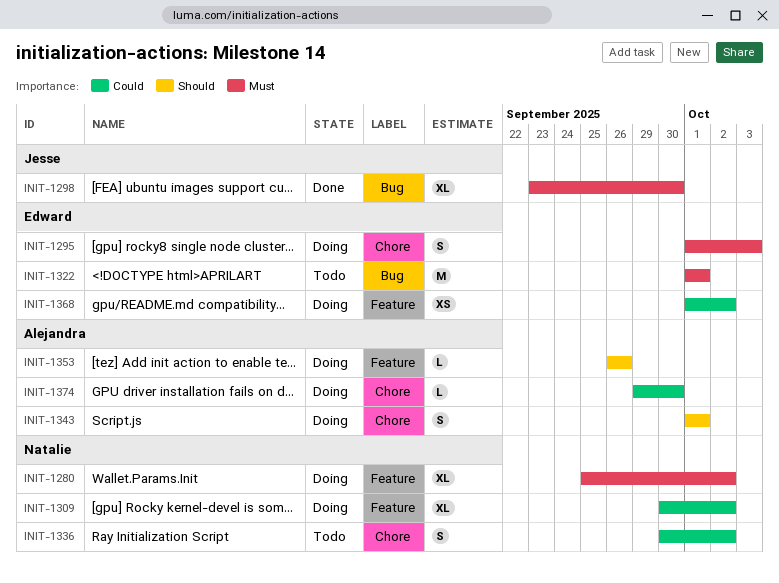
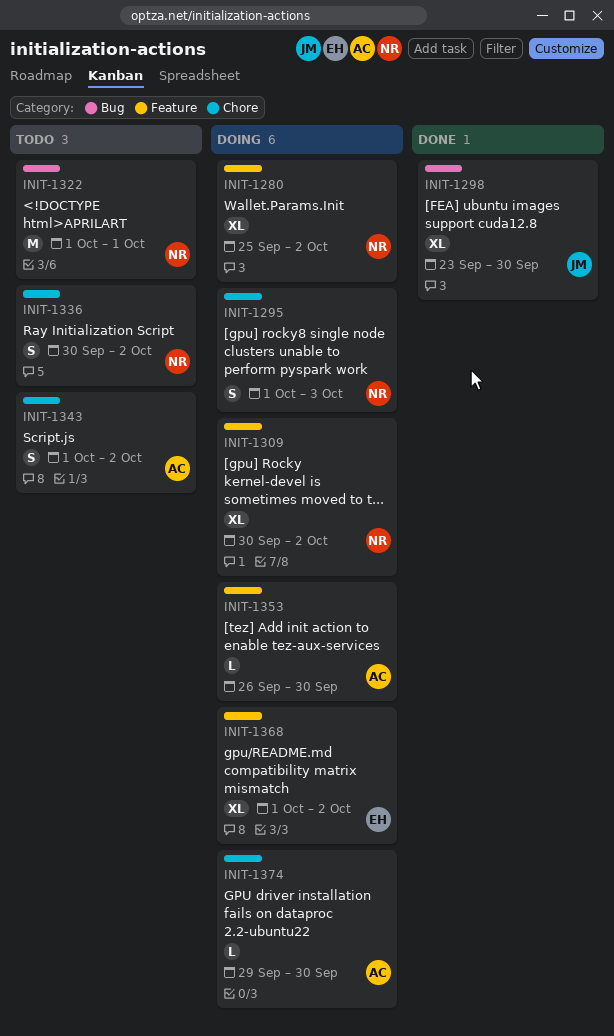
INIT-1295, owner: Edward -> Natalie
INIT-1322, owner: Edward -> Natalie
INIT-1343, status: Doing -> Todo
INIT-1343, due: Oct 1 -> Oct 2
INIT-1353, due: Sep 26 -> Sep 30
INIT-1368, estimate: XS -> XL

